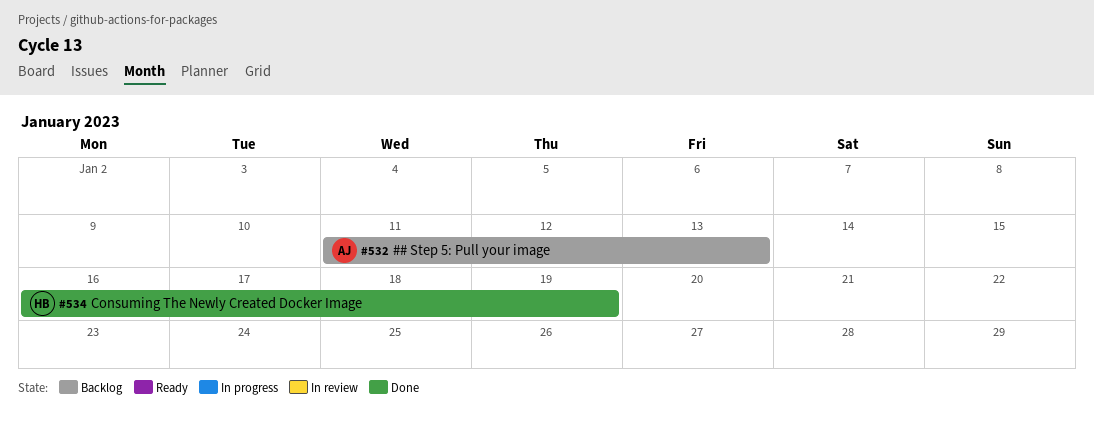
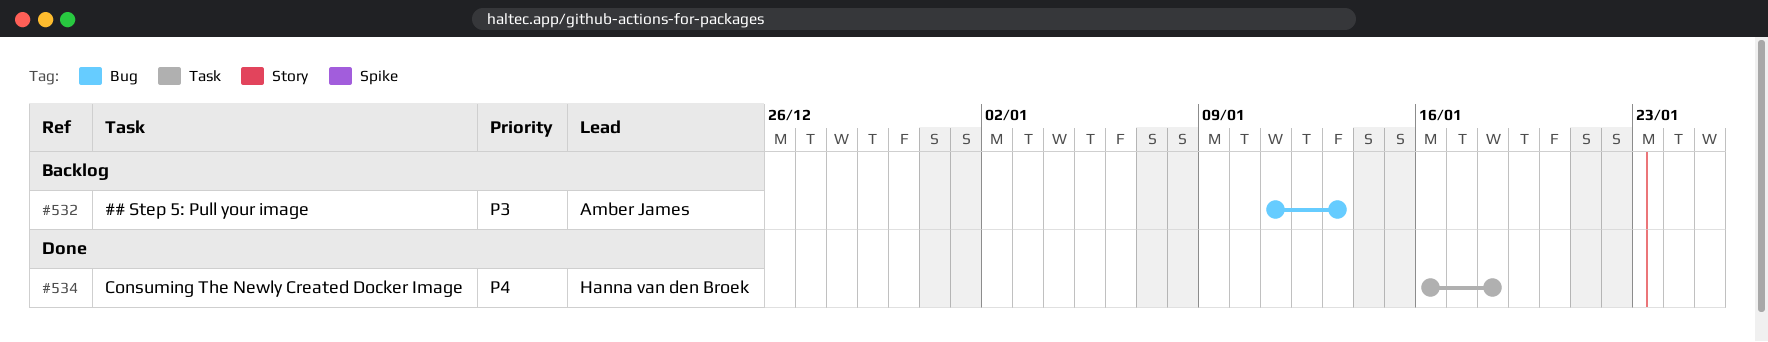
#534, due: Jan 19 -> Jan 18

